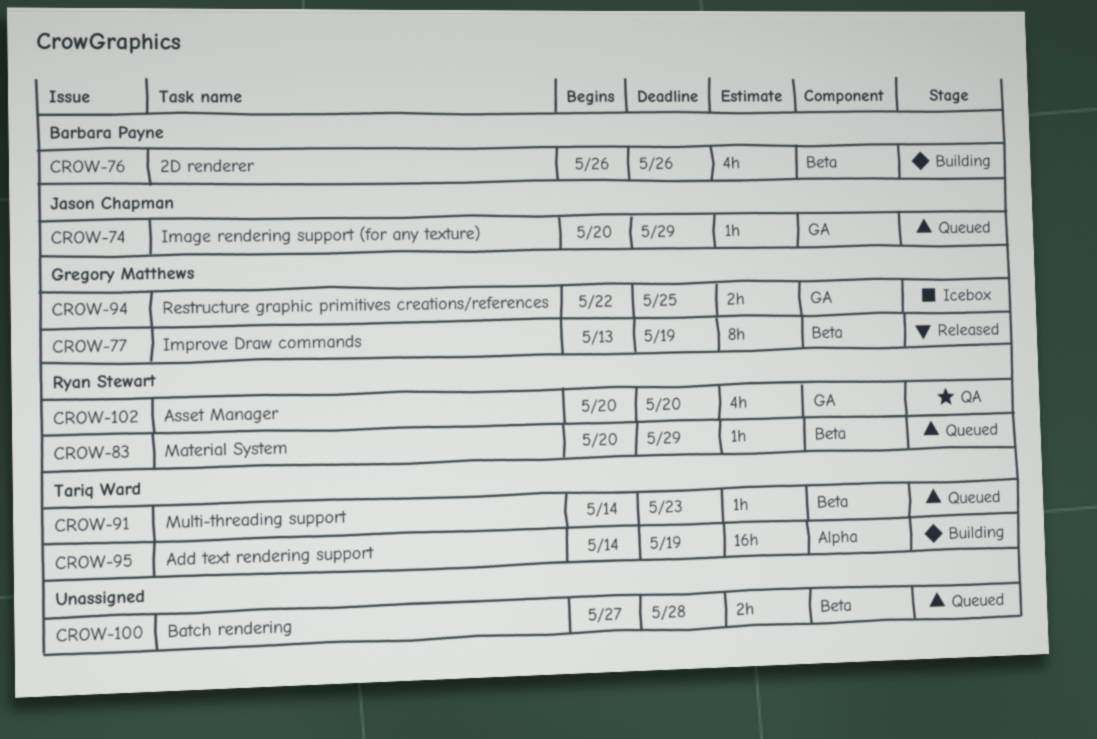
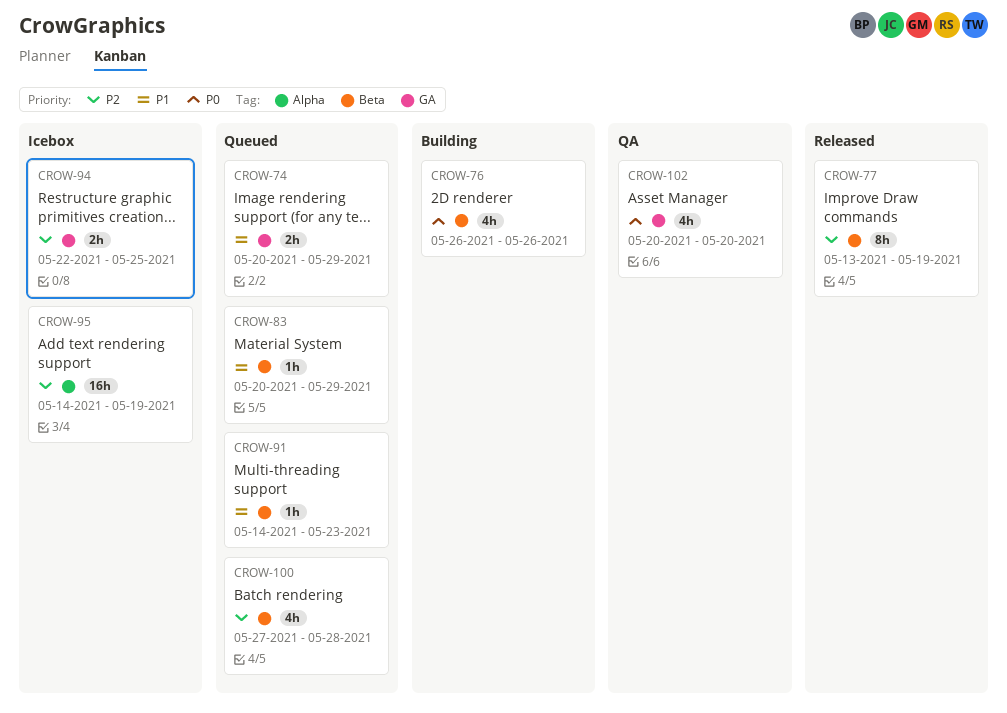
CROW-74, estimate: 1h -> 2h
CROW-95, status: Building -> Icebox
CROW-100, estimate: 2h -> 4h

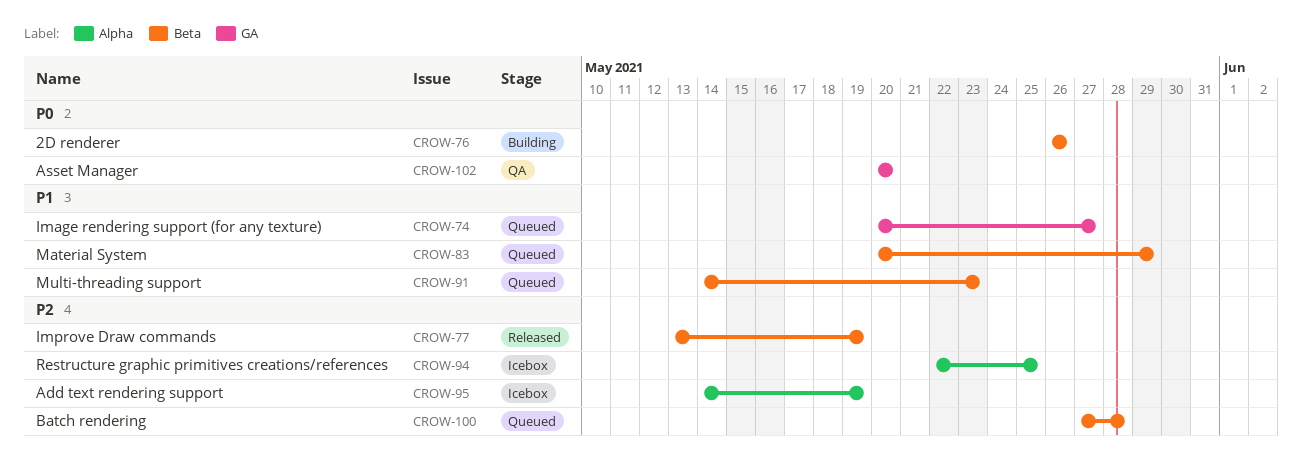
CROW-74, due: May 29 -> May 27
CROW-94, label: GA -> Alpha

